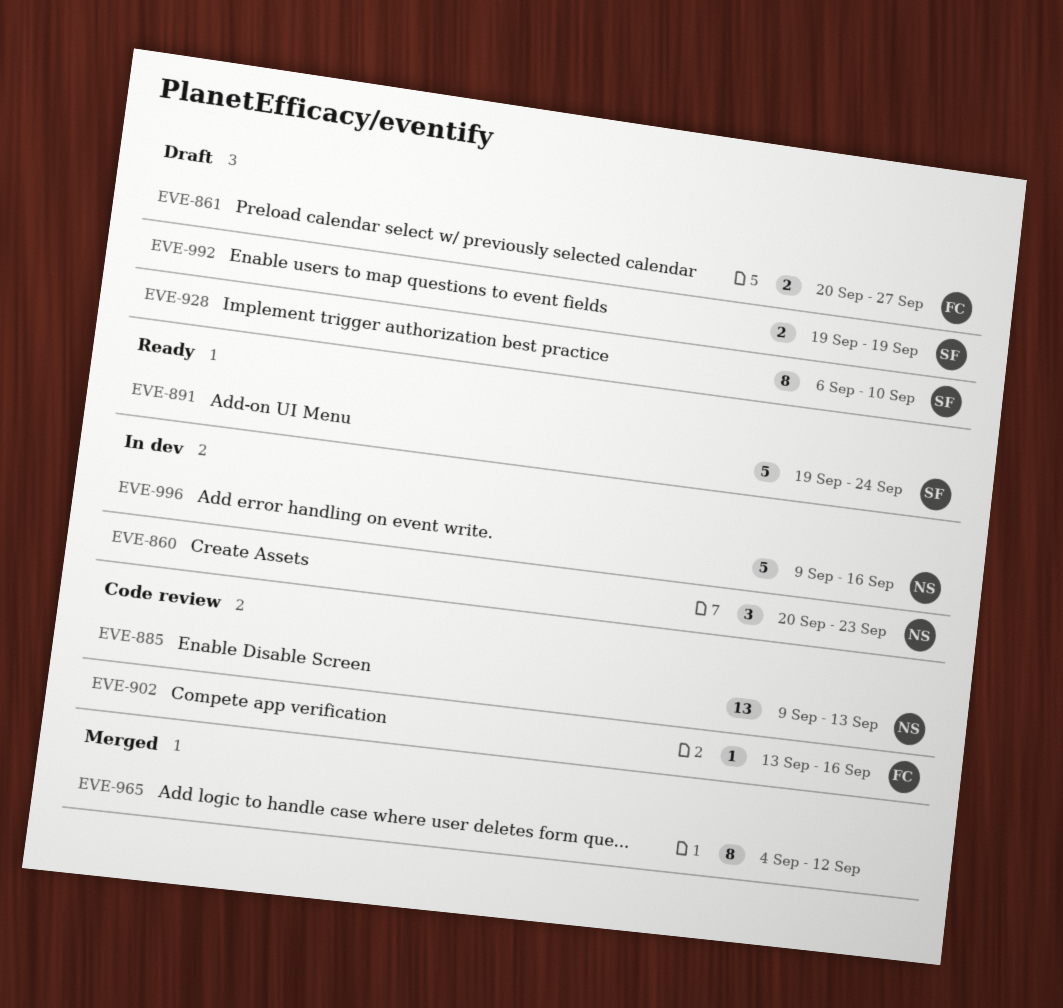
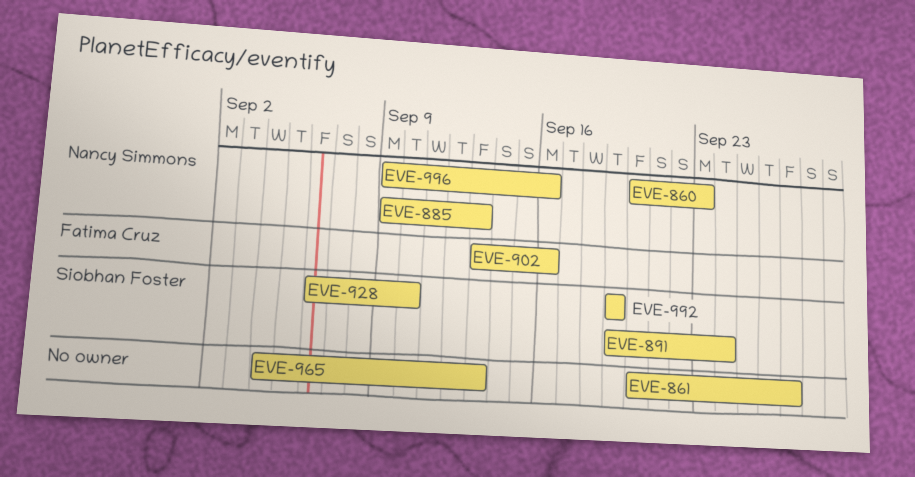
EVE-861, owner: Fatima Cruz -> none
EVE-965, due: Sep 12 -> Sep 13

